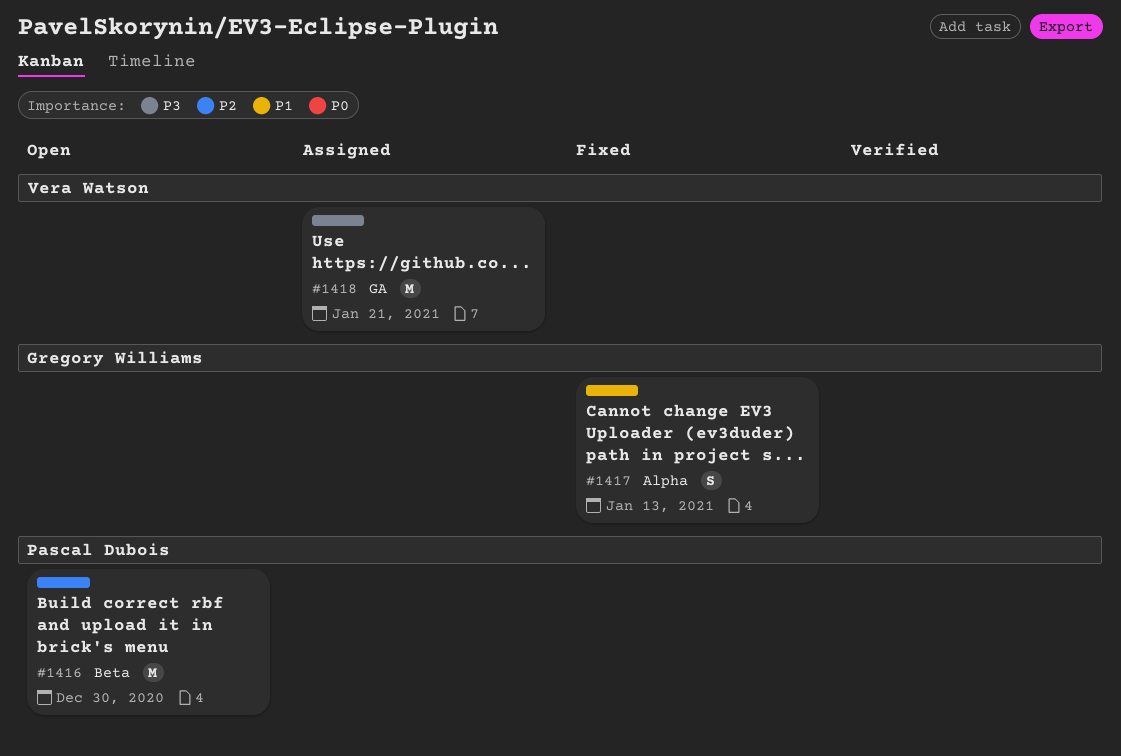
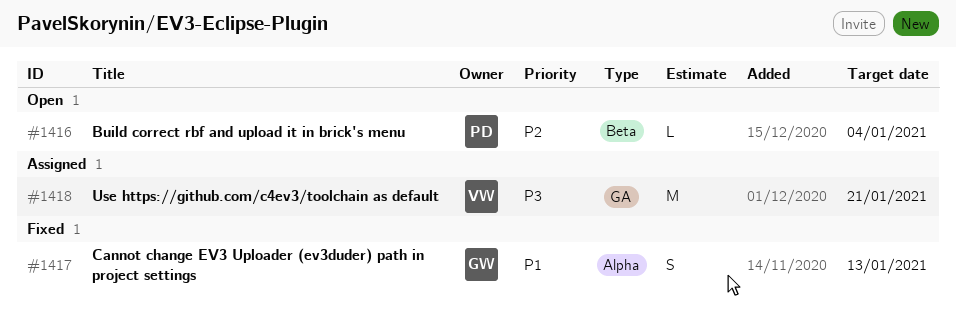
#1416, estimate: M -> L
#1416, due: Dec 30 -> Jan 4

